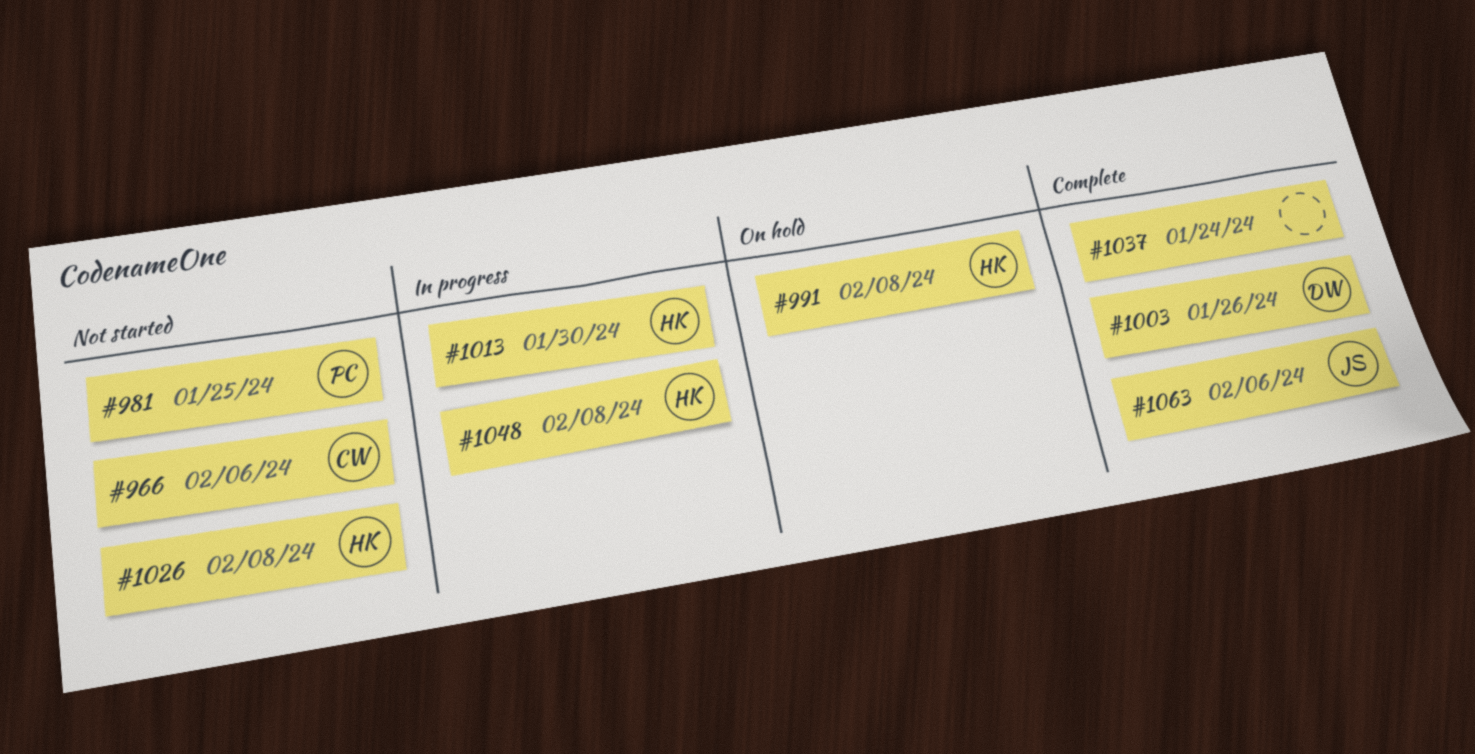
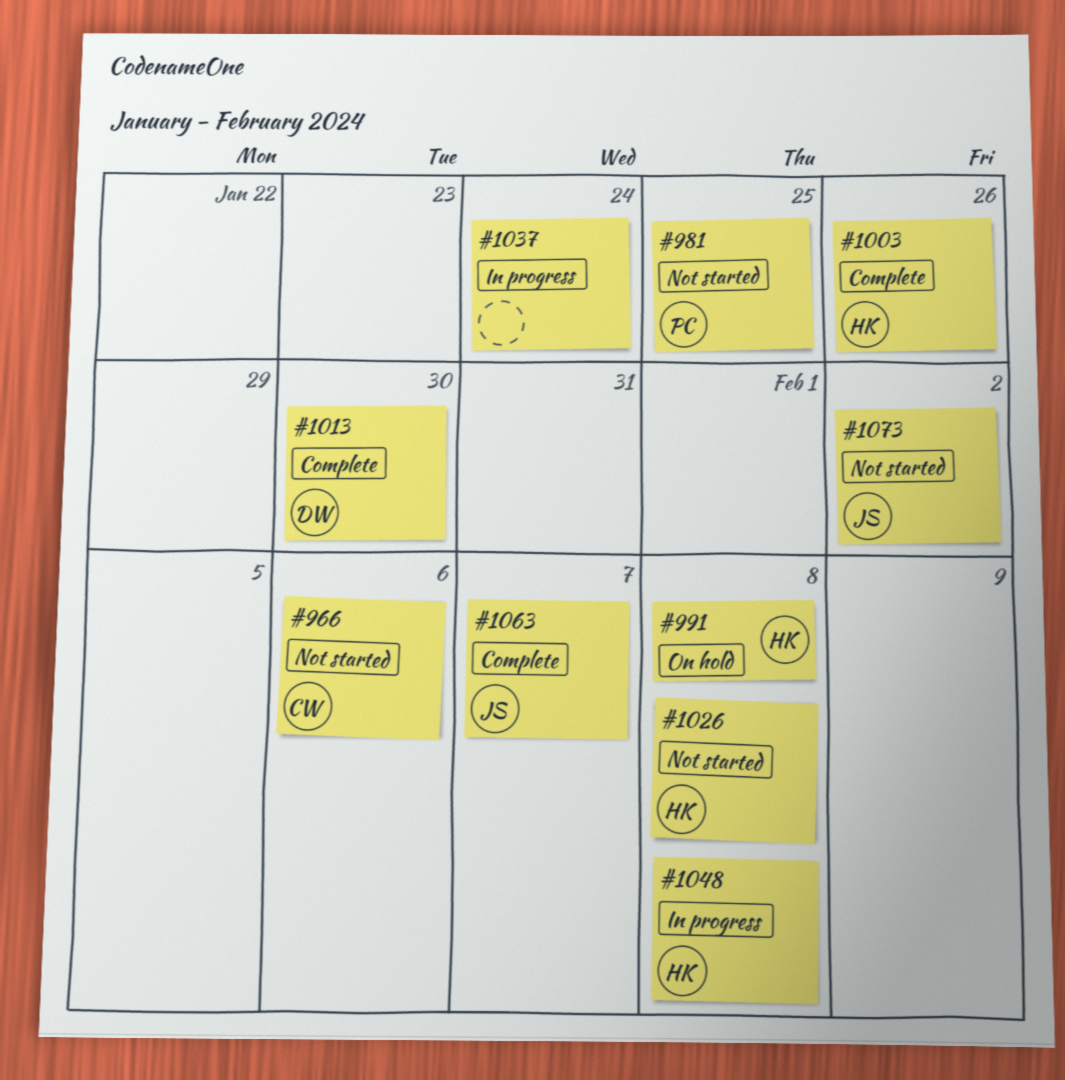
#1003, owner: DW -> HK
#1013, status: In progress -> Complete
#1013, owner: HK -> DW
#1037, status: Complete -> In progress
#1063, due: Feb 6 -> Feb 7
#1073: none -> present

